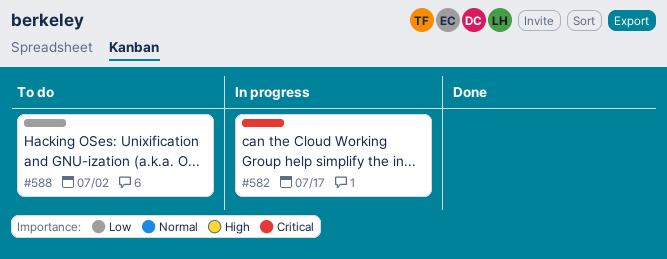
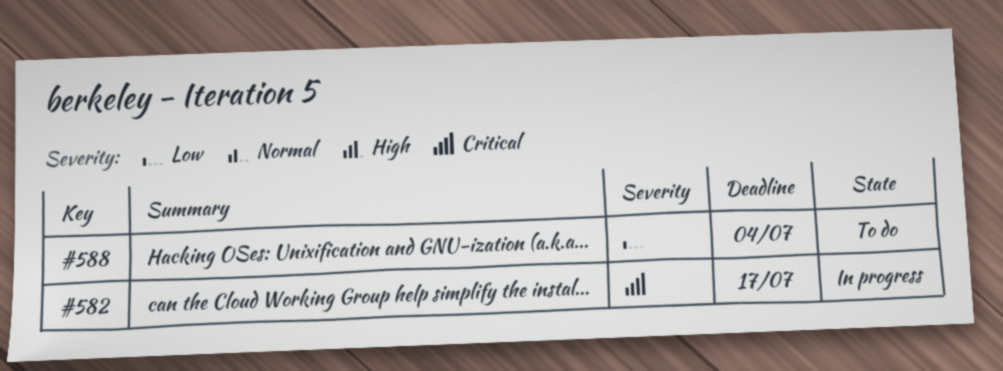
#588, due: Jul 2 -> Jul 4

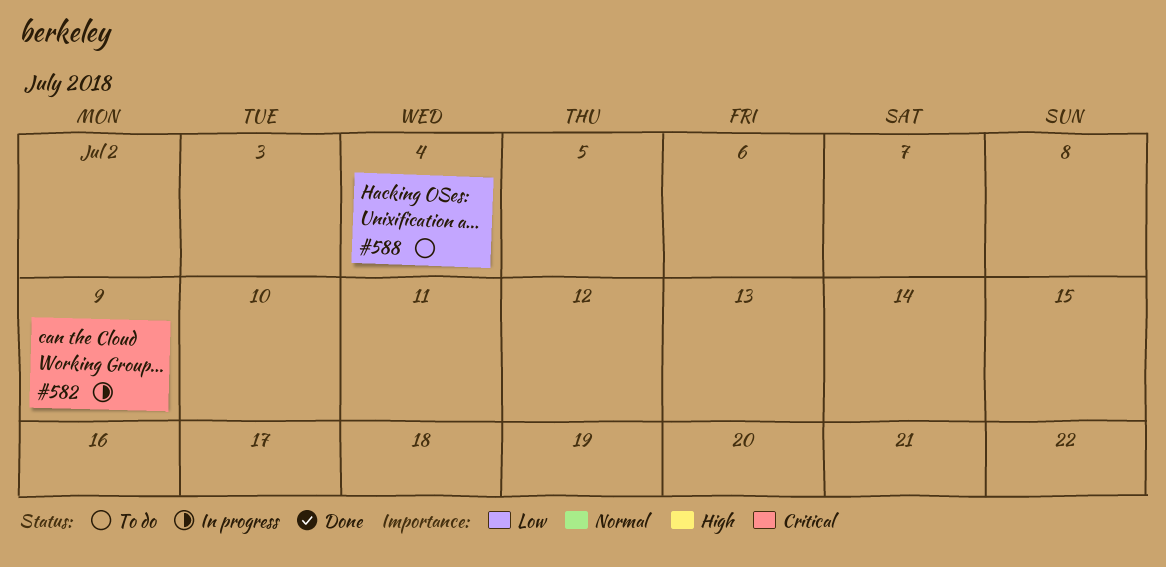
#582, due: Jul 17 -> Jul 9

